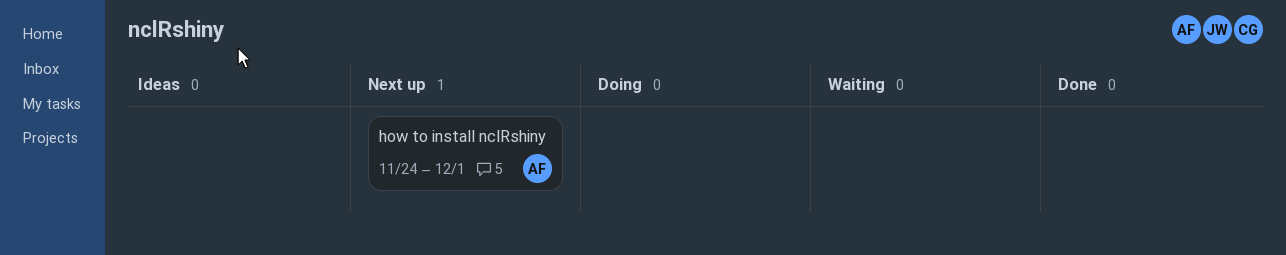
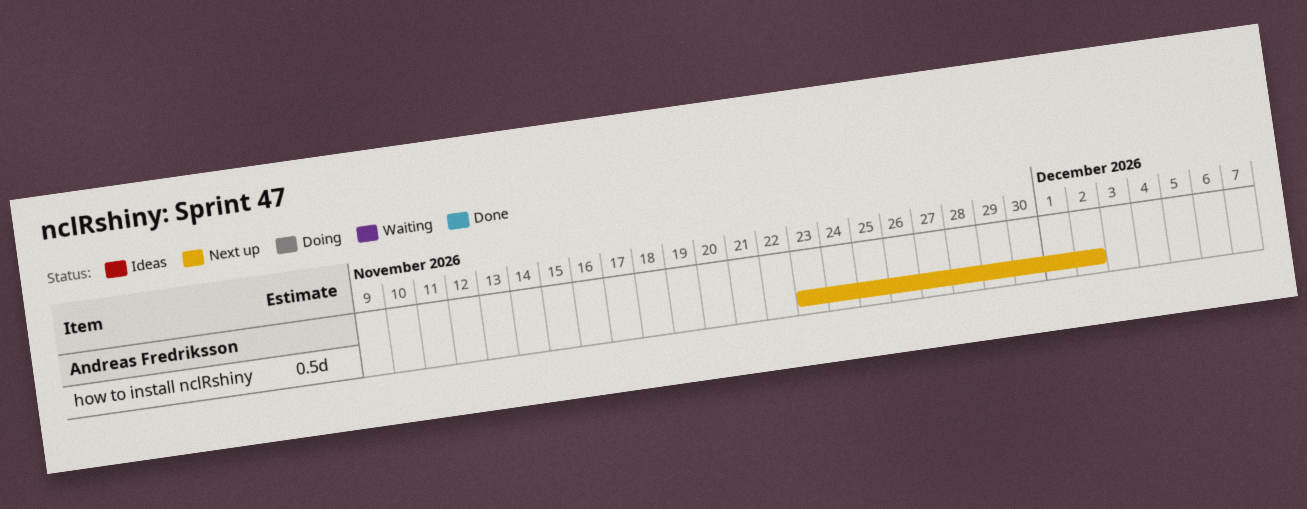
how to install nclRshiny, start: Nov 24 -> Nov 23
how to install nclRshiny, due: Dec 1 -> Dec 2

